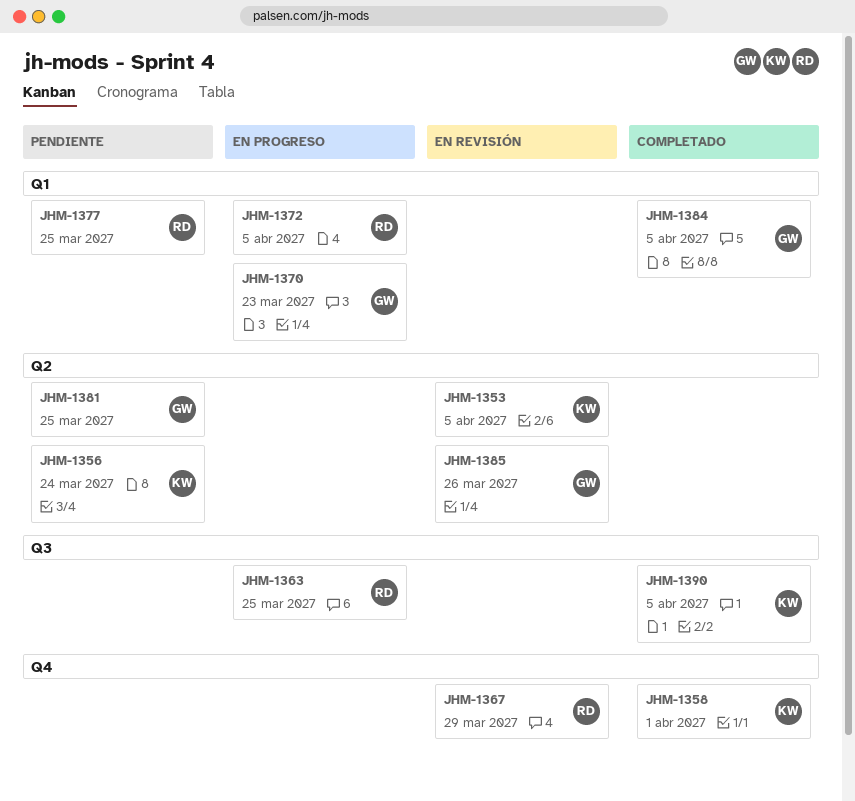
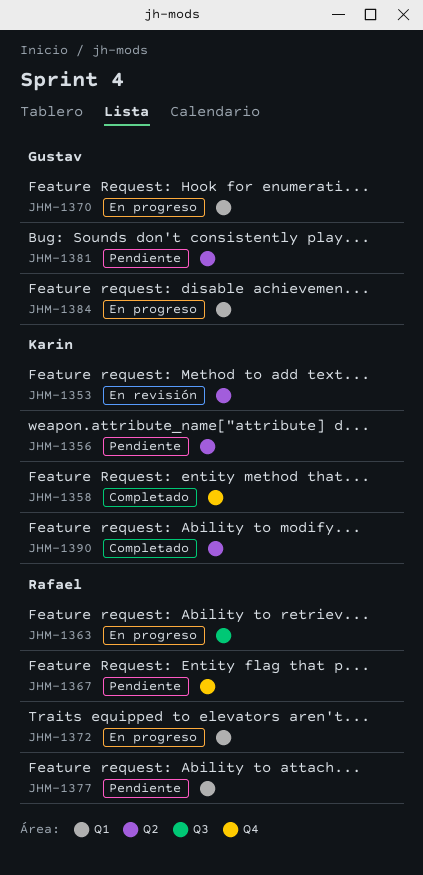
JHM-1367, status: En revisión -> Pendiente
JHM-1384, status: Completado -> En progreso
JHM-1385: present -> none
JHM-1390, label: Q3 -> Q2

